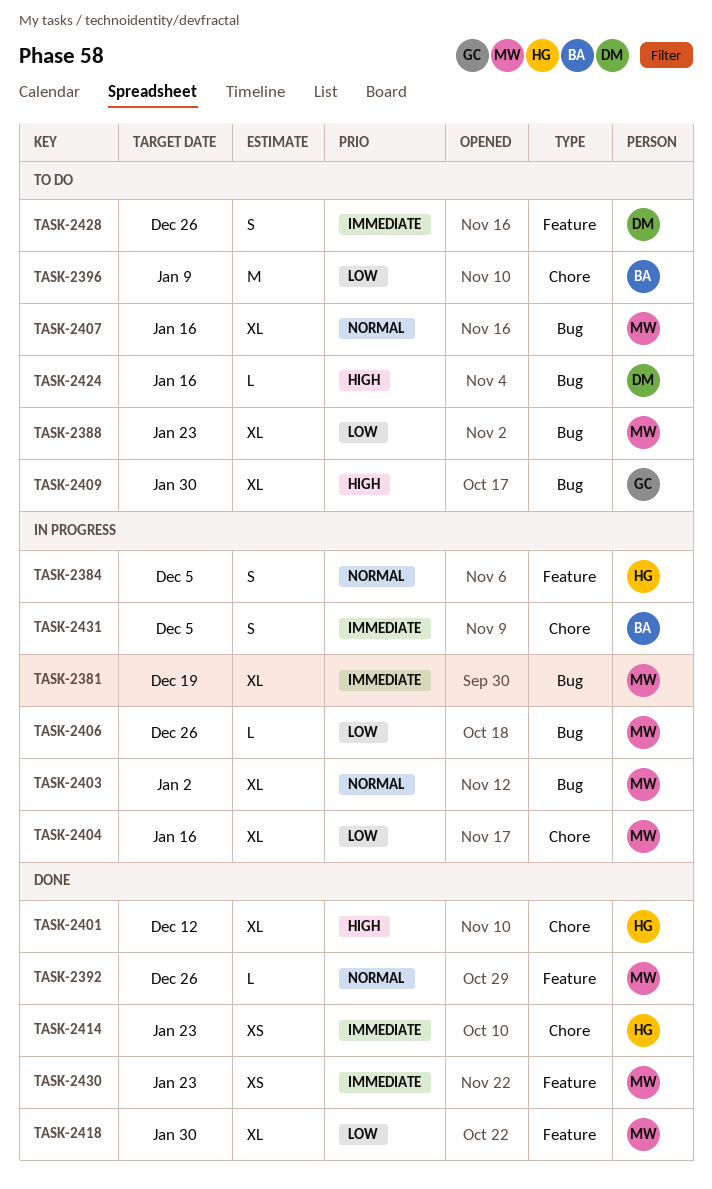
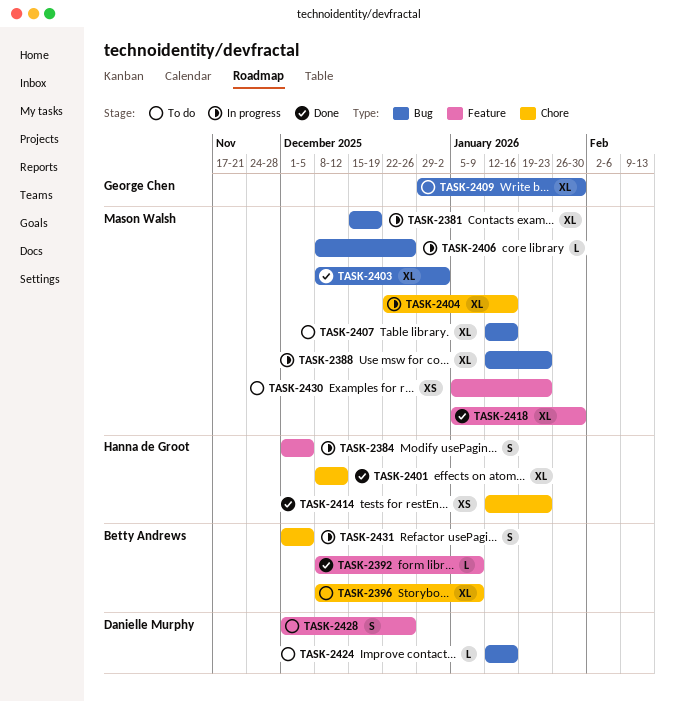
TASK-2388, status: To do -> In progress
TASK-2392, owner: Mason Walsh -> Betty Andrews
TASK-2392, due: Dec 26 -> Jan 9
TASK-2396, estimate: M -> XL
TASK-2403, status: In progress -> Done
TASK-2430, status: Done -> To do

